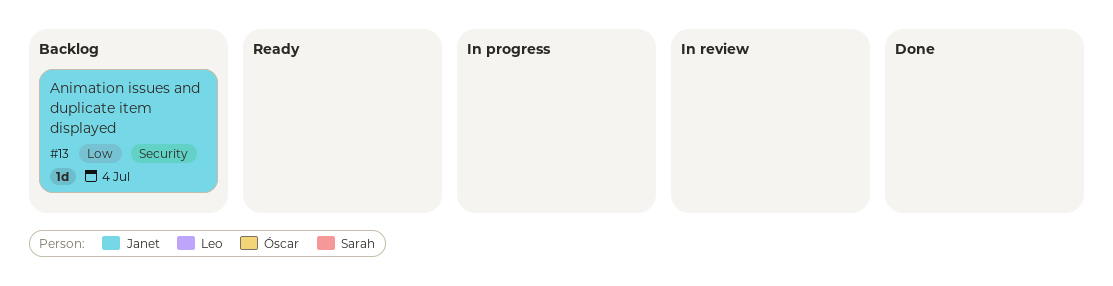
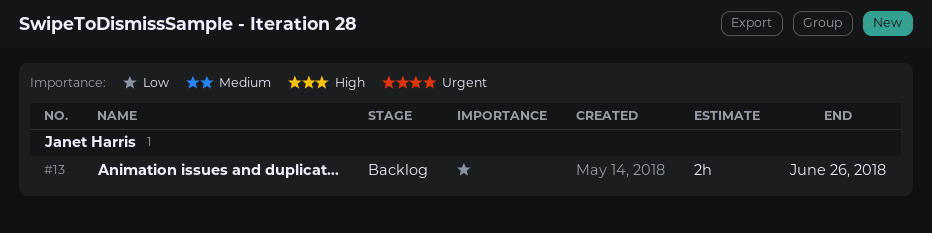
#13, estimate: 1d -> 2h
#13, due: Jul 4 -> Jun 26

